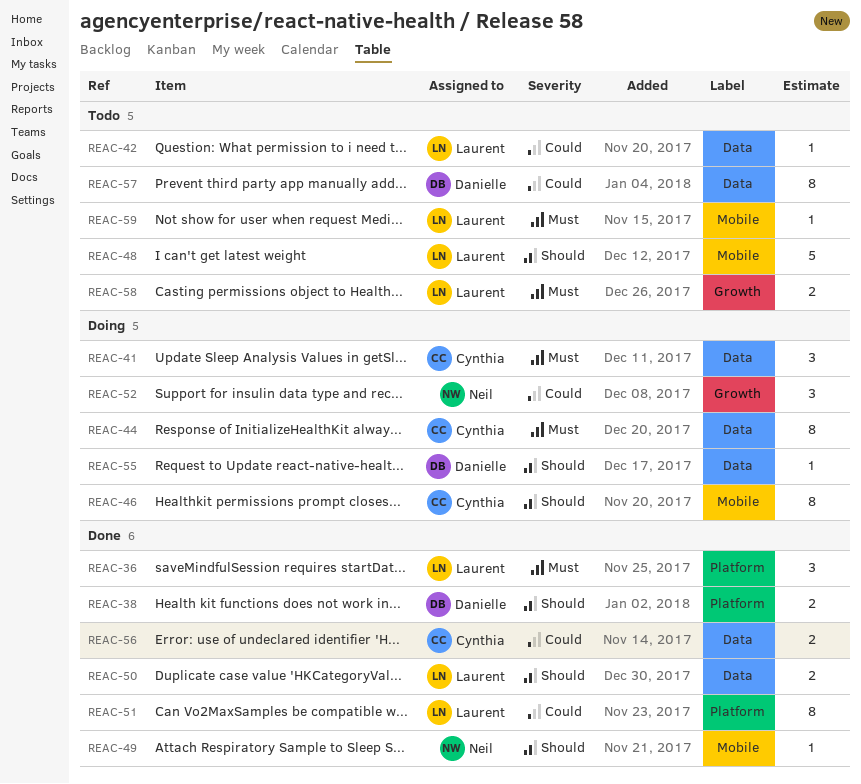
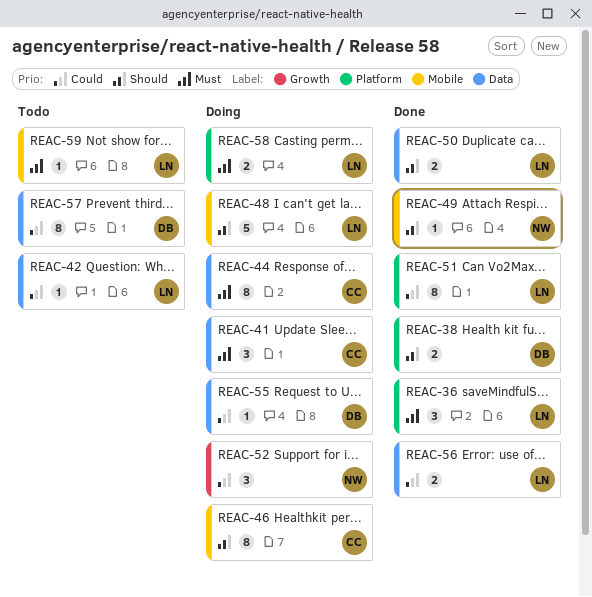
REAC-48, status: Todo -> Doing
REAC-55, priority: Should -> Could
REAC-56, owner: Cynthia -> Laurent
REAC-58, status: Todo -> Doing
REAC-58, label: Growth -> Platform

